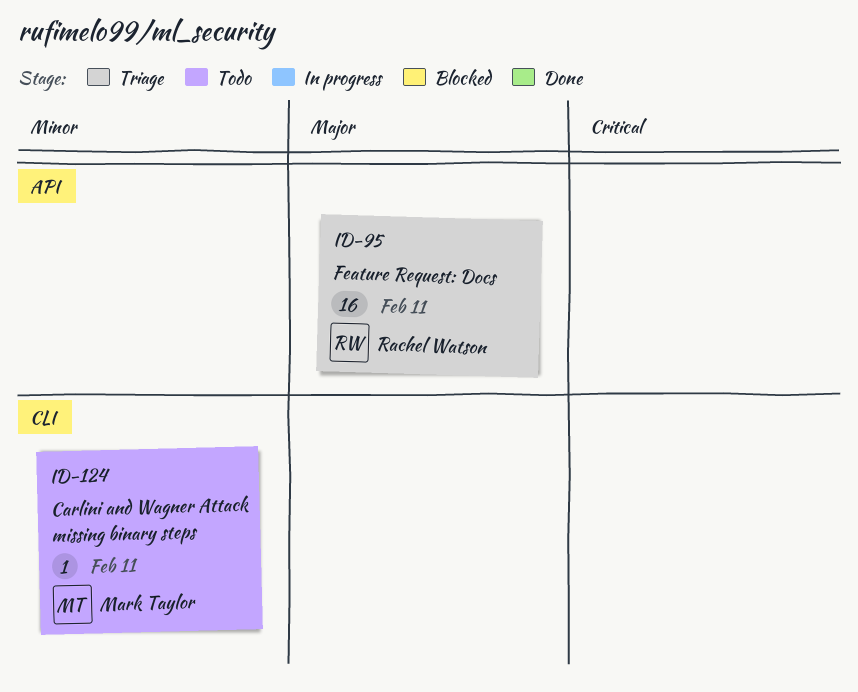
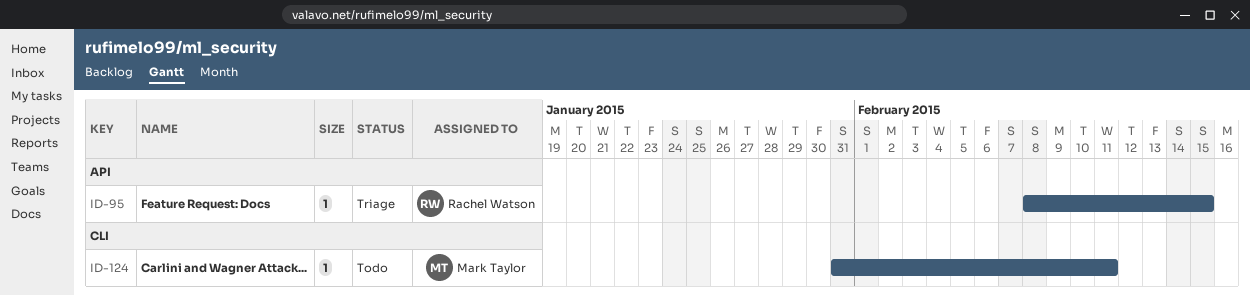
ID-95, estimate: 16 -> 1
ID-95, due: Feb 11 -> Feb 15

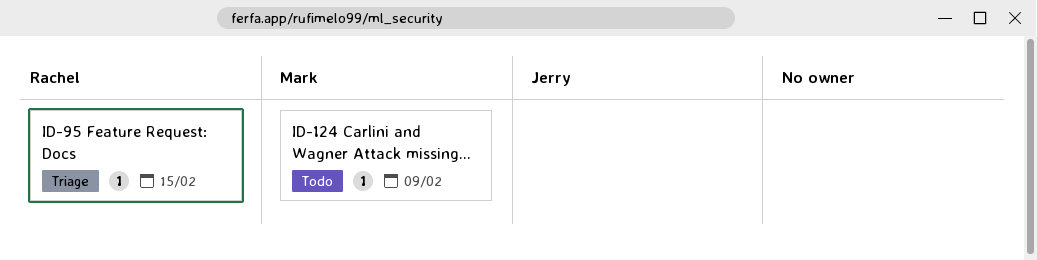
ID-124, due: Feb 11 -> Feb 9

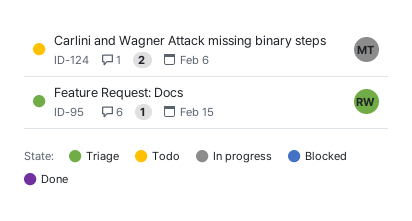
ID-124, estimate: 1 -> 2
ID-124, due: Feb 9 -> Feb 6

